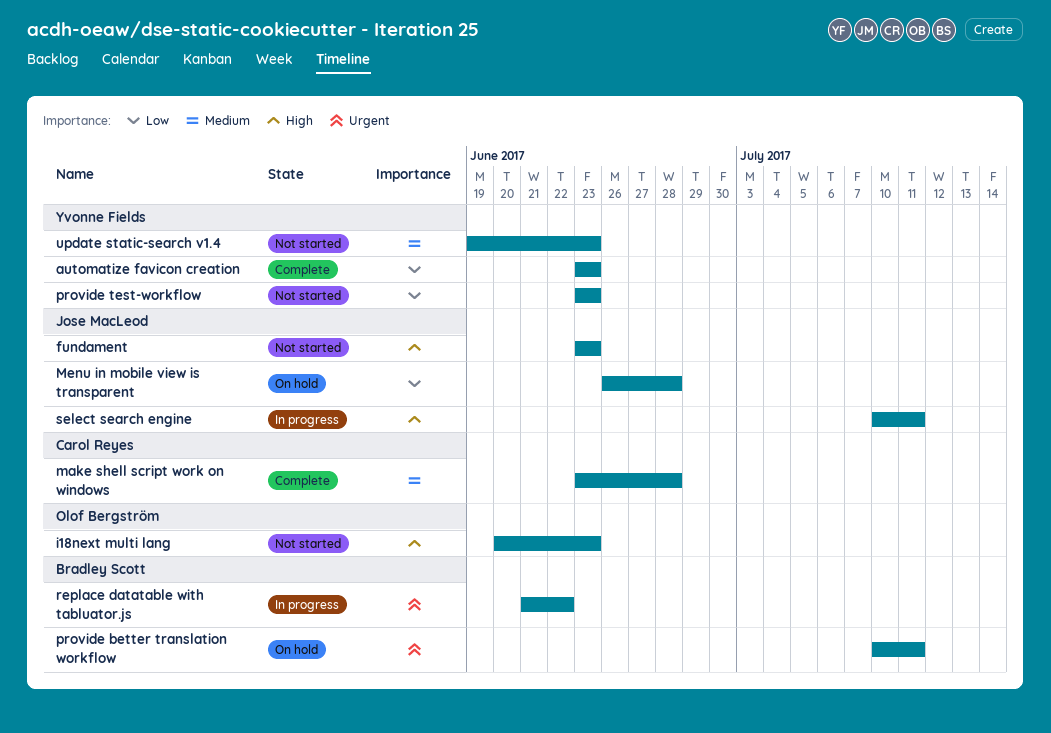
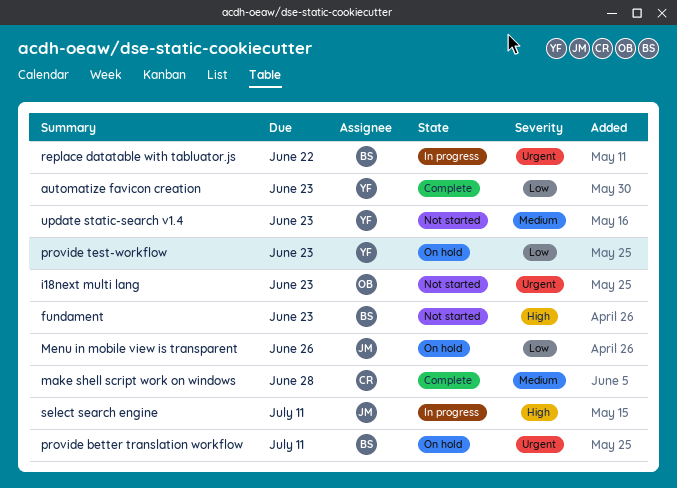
fundament, owner: Jose MacLeod -> Bradley Scott
i18next multi lang, priority: High -> Urgent
Menu in mobile view is transparent, due: Jun 28 -> Jun 26
provide test-workflow, status: Not started -> On hold

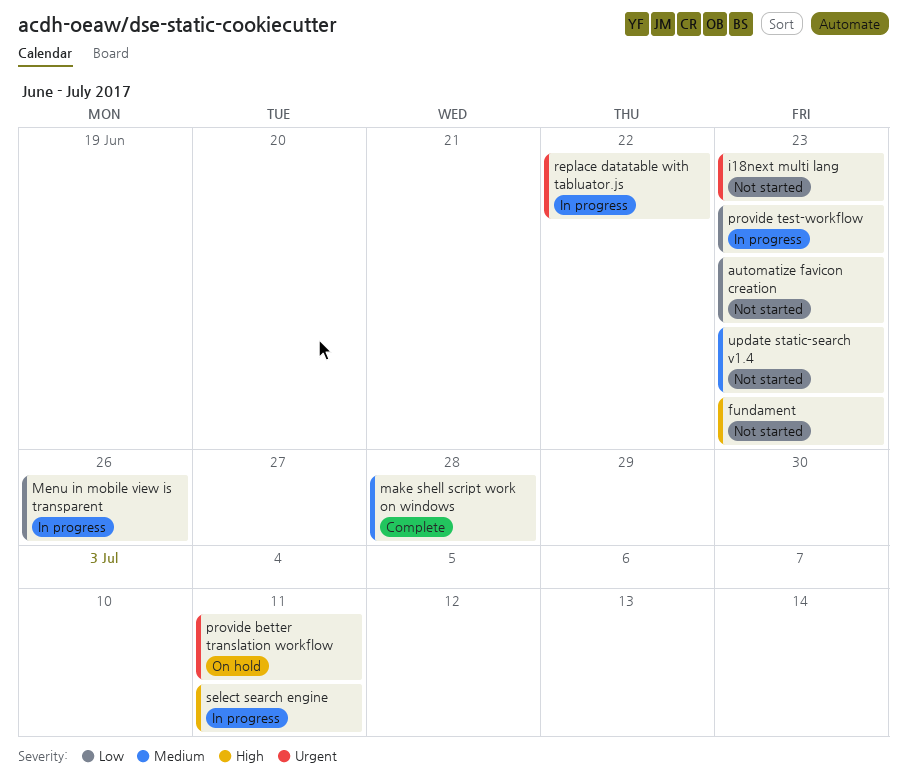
automatize favicon creation, status: Complete -> Not started
Menu in mobile view is transparent, status: On hold -> In progress
provide test-workflow, status: On hold -> In progress

